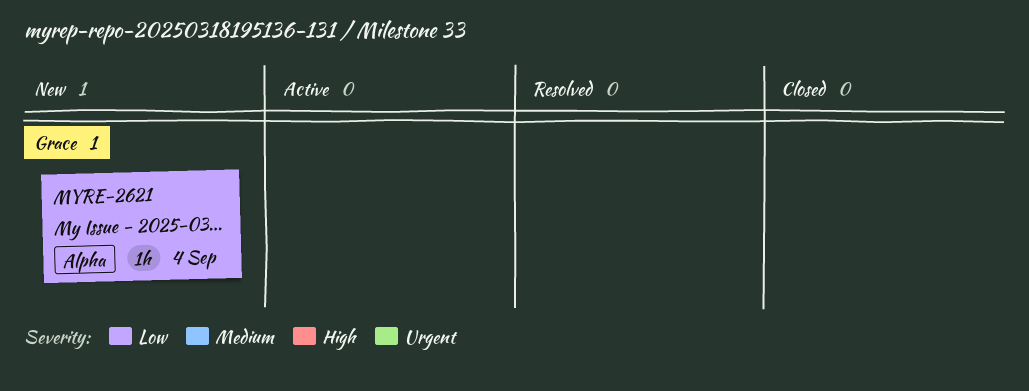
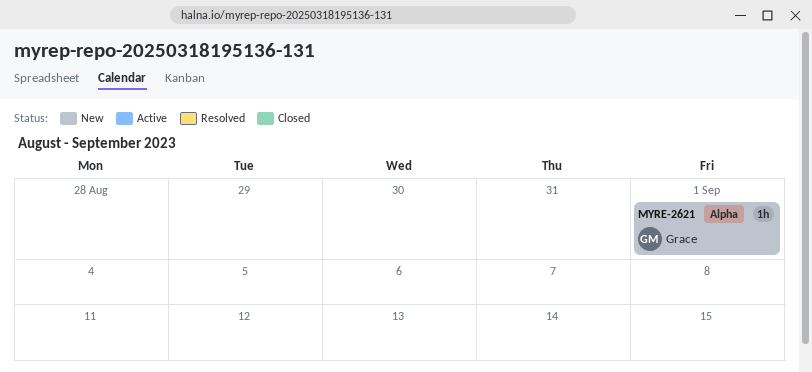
MYRE-2621, due: Sep 4 -> Sep 1

